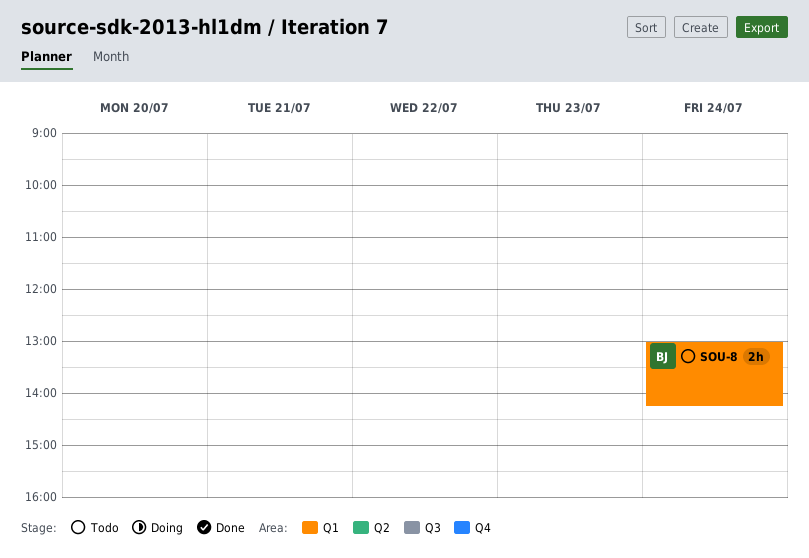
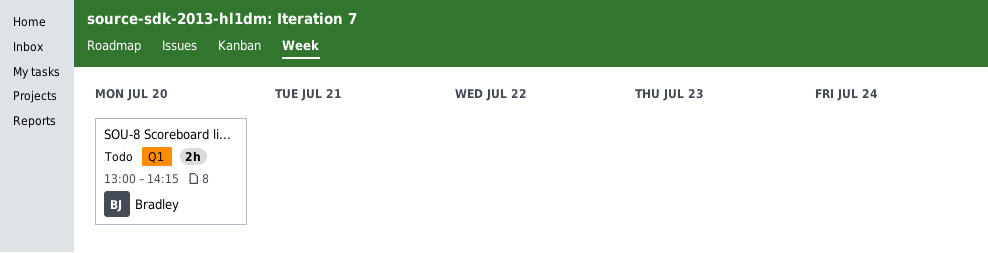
SOU-8, day: Jul 24 -> Jul 20

